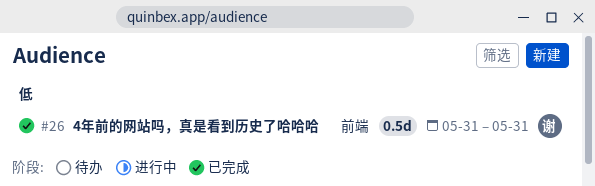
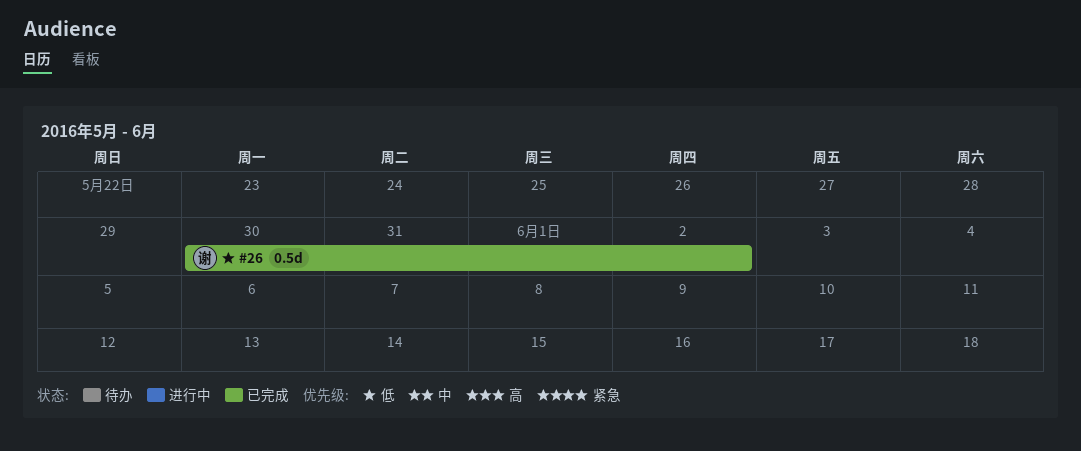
#26, start: May 31 -> May 30
#26, due: May 31 -> Jun 2

